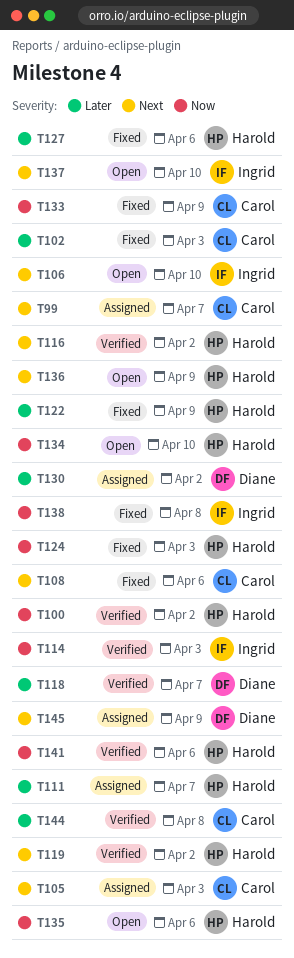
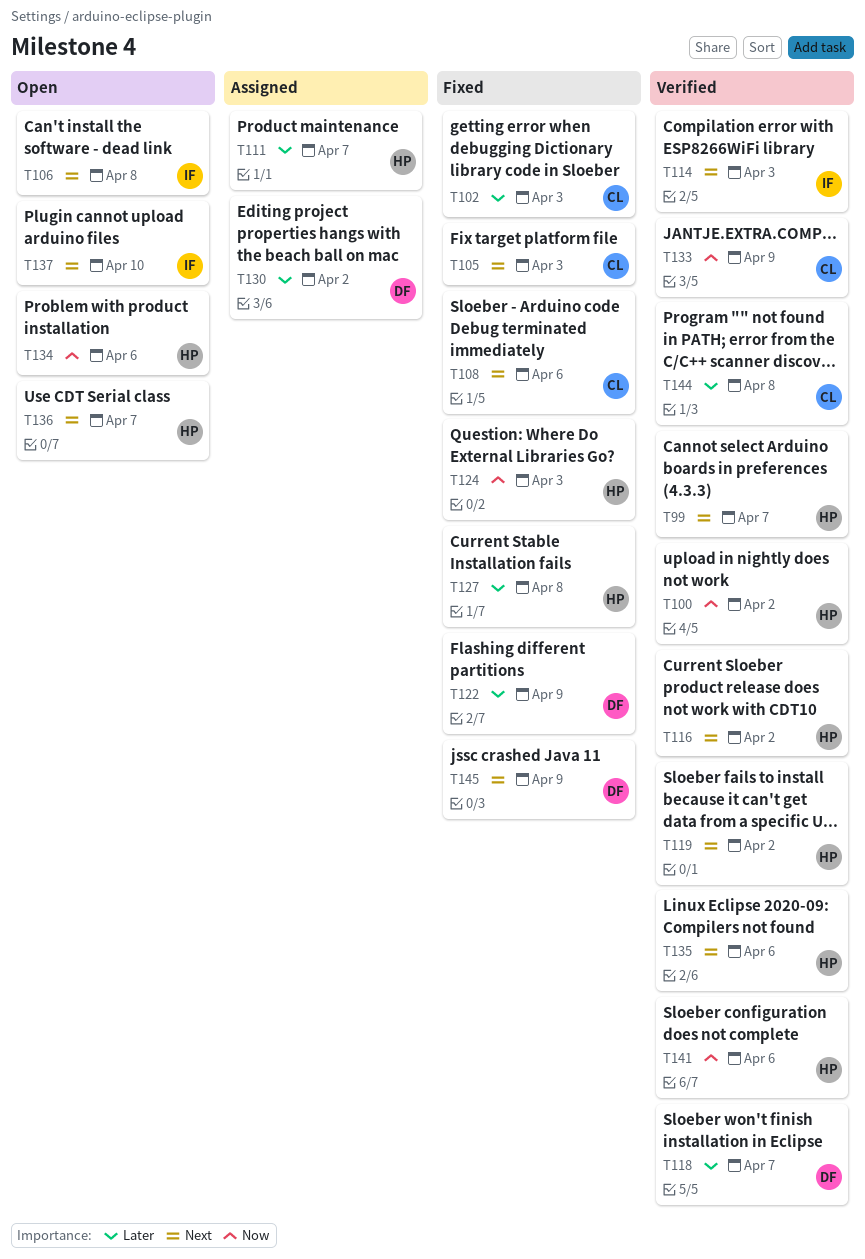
T99, status: Assigned -> Verified
T99, owner: Carol -> Harold
T105, status: Assigned -> Fixed
T106, due: Apr 10 -> Apr 8
T114, priority: Now -> Next
T122, owner: Harold -> Diane
T127, due: Apr 6 -> Apr 8
T133, status: Fixed -> Verified
T134, due: Apr 10 -> Apr 6
T135, status: Open -> Verified
T135, priority: Now -> Next
T136, due: Apr 9 -> Apr 7
T138: present -> none
T145, status: Assigned -> Fixed

